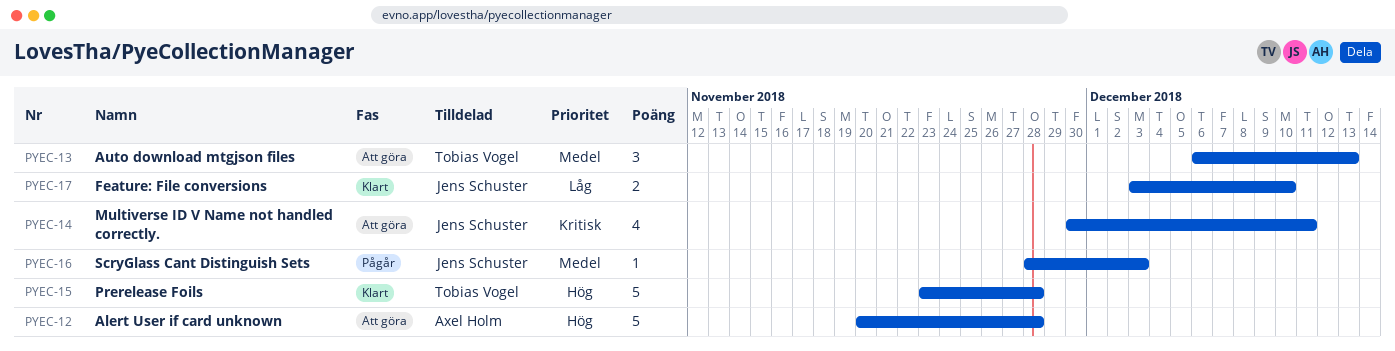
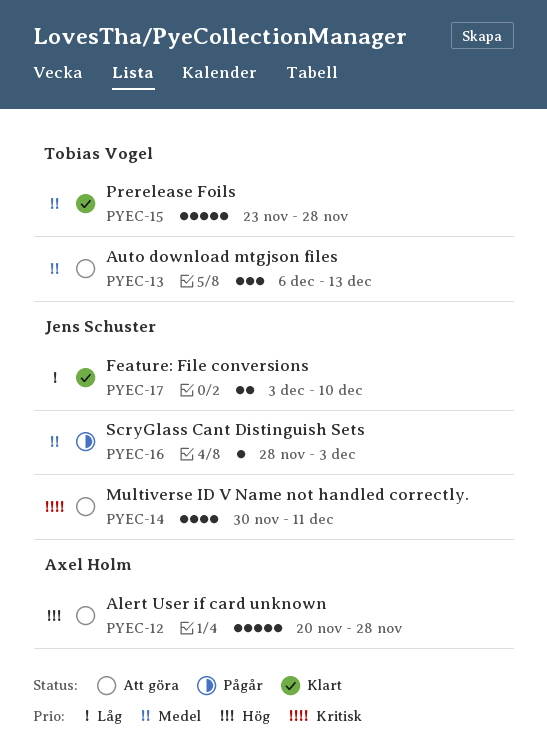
PYEC-15, priority: Hög -> Medel

